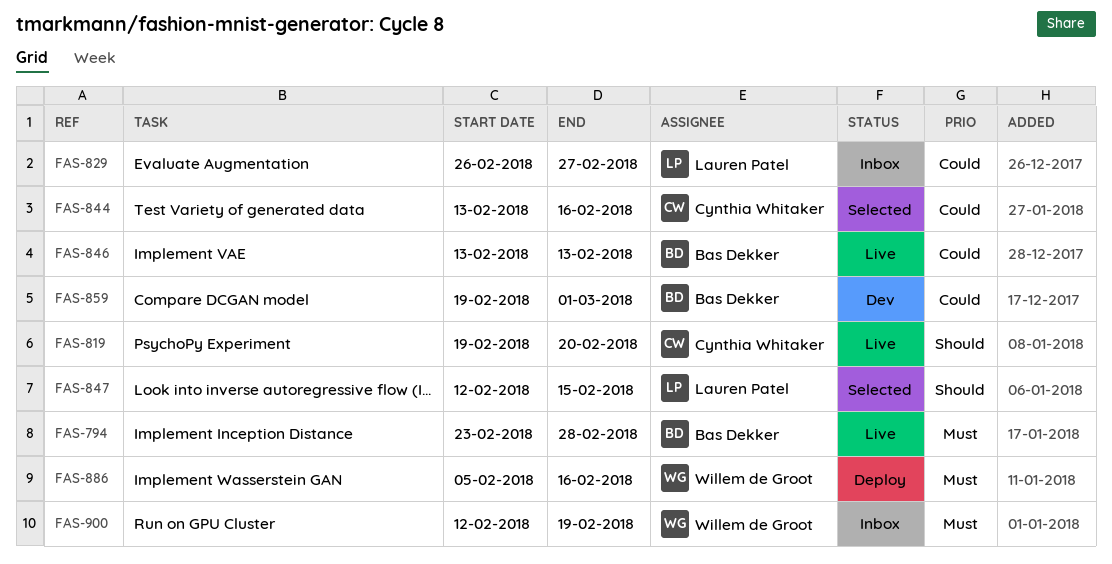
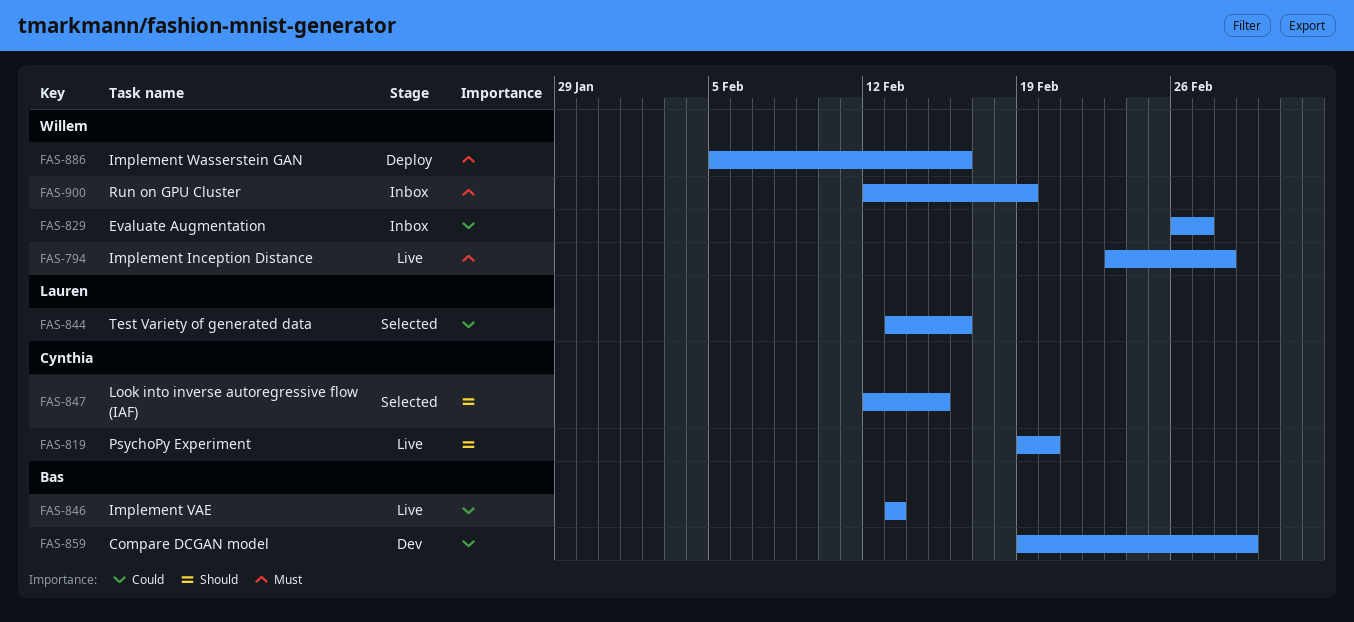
FAS-794, owner: Bas Dekker -> Willem de Groot
FAS-829, owner: Lauren Patel -> Willem de Groot
FAS-844, owner: Cynthia Whitaker -> Lauren Patel
FAS-847, owner: Lauren Patel -> Cynthia Whitaker

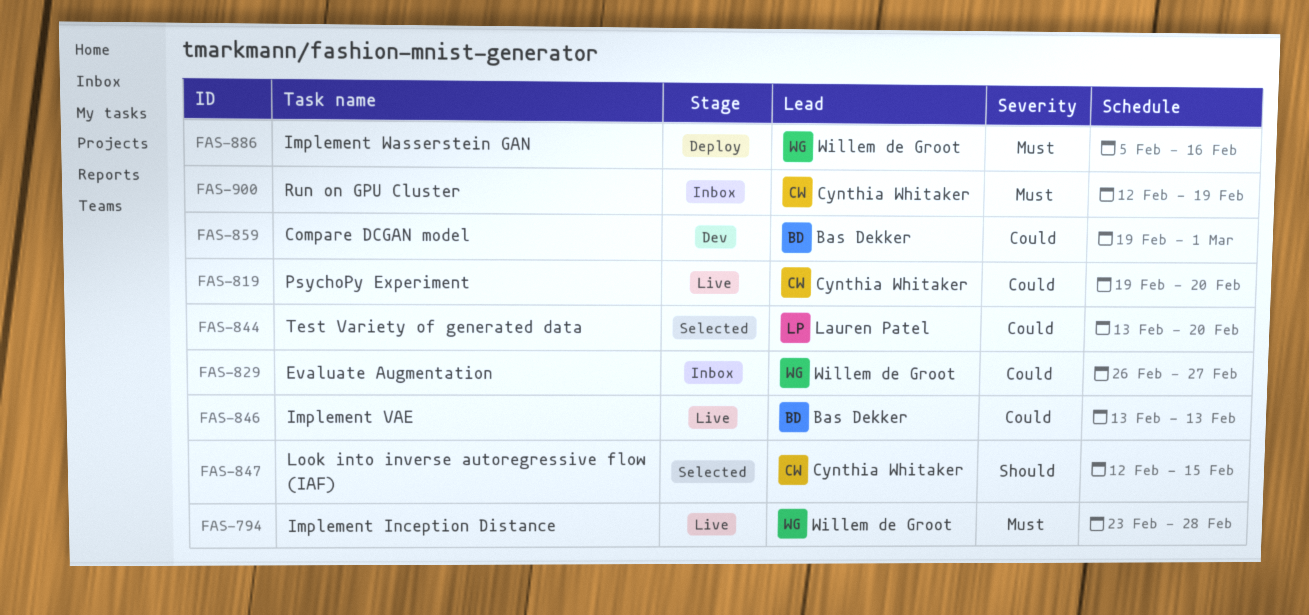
FAS-819, priority: Should -> Could
FAS-844, due: Feb 16 -> Feb 20
FAS-900, owner: Willem de Groot -> Cynthia Whitaker

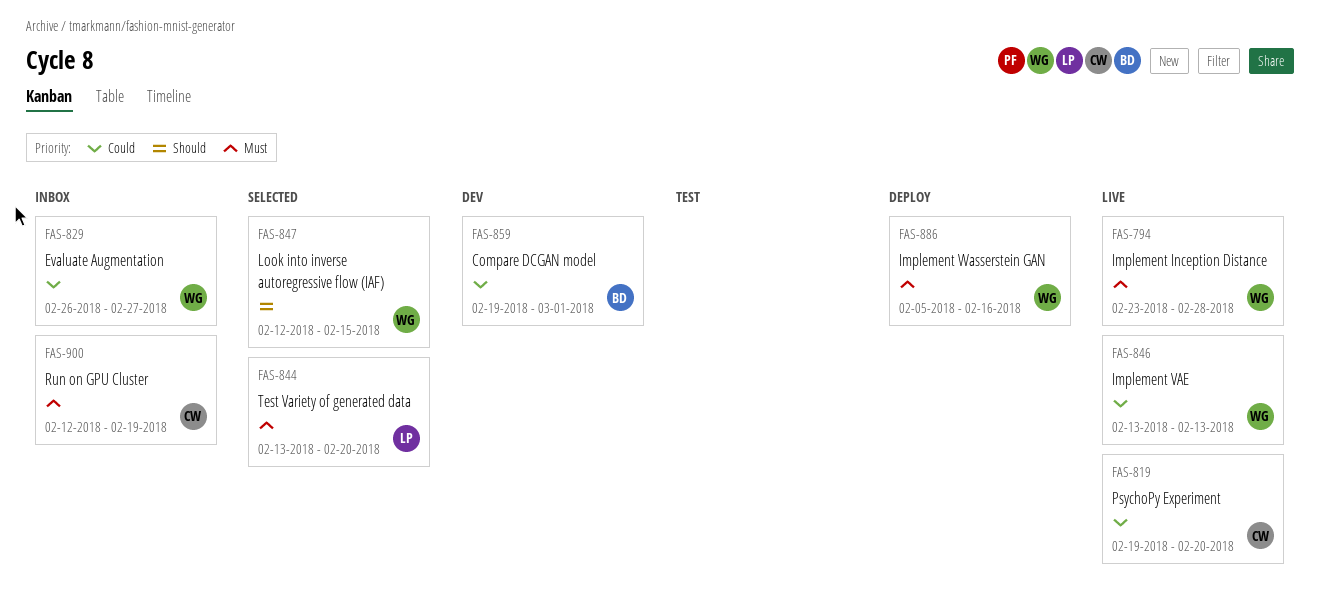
FAS-844, priority: Could -> Must
FAS-846, owner: Bas Dekker -> Willem de Groot
FAS-847, owner: Cynthia Whitaker -> Willem de Groot

